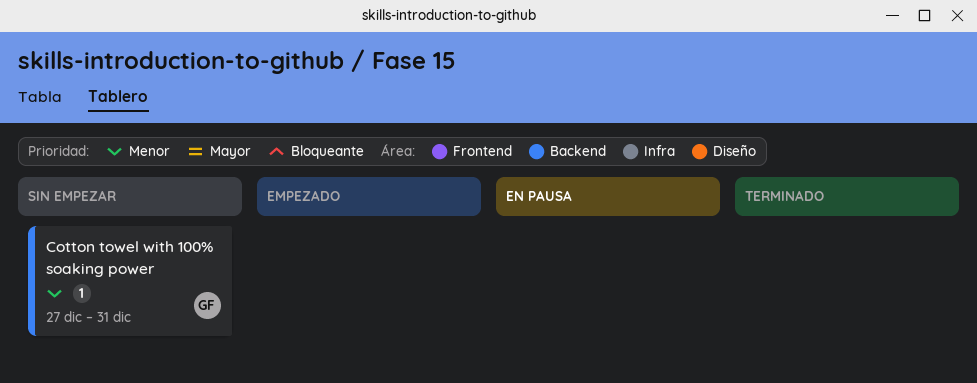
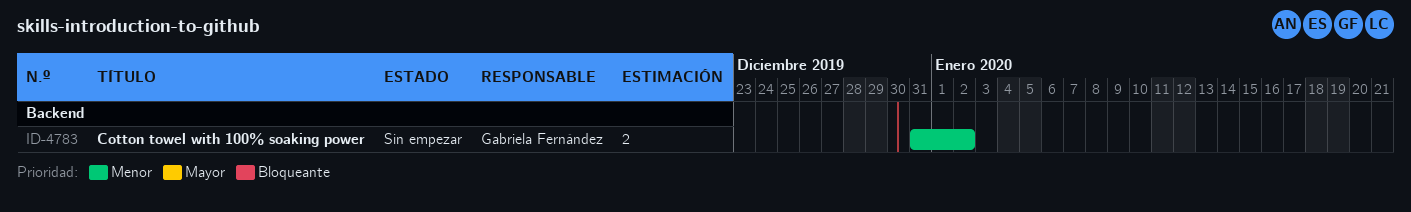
Cotton towel with 100% soaking power, estimate: 1 -> 2
Cotton towel with 100% soaking power, start: Dec 27 -> Dec 31
Cotton towel with 100% soaking power, due: Dec 31 -> Jan 2

